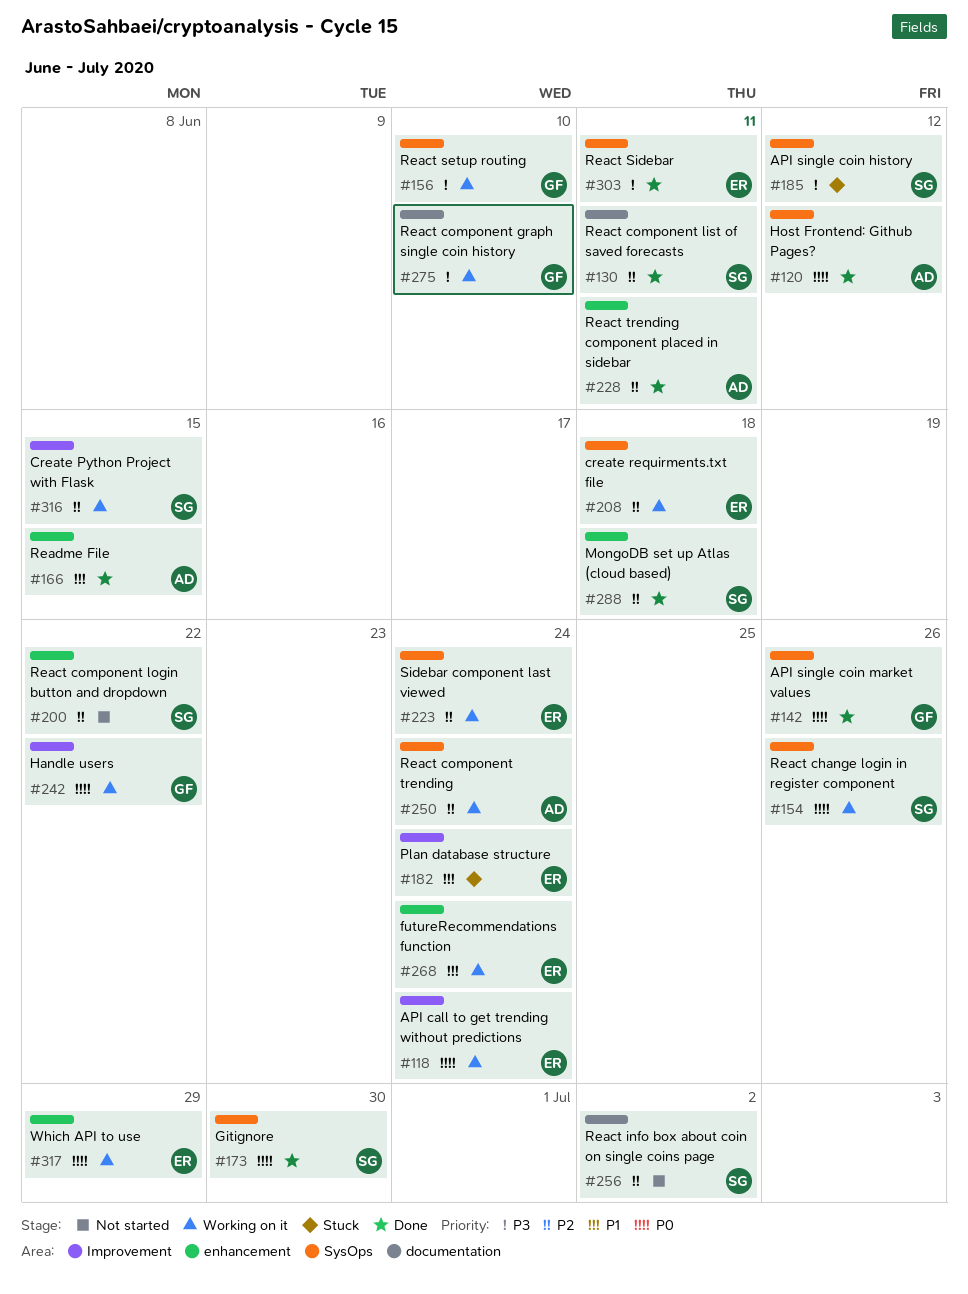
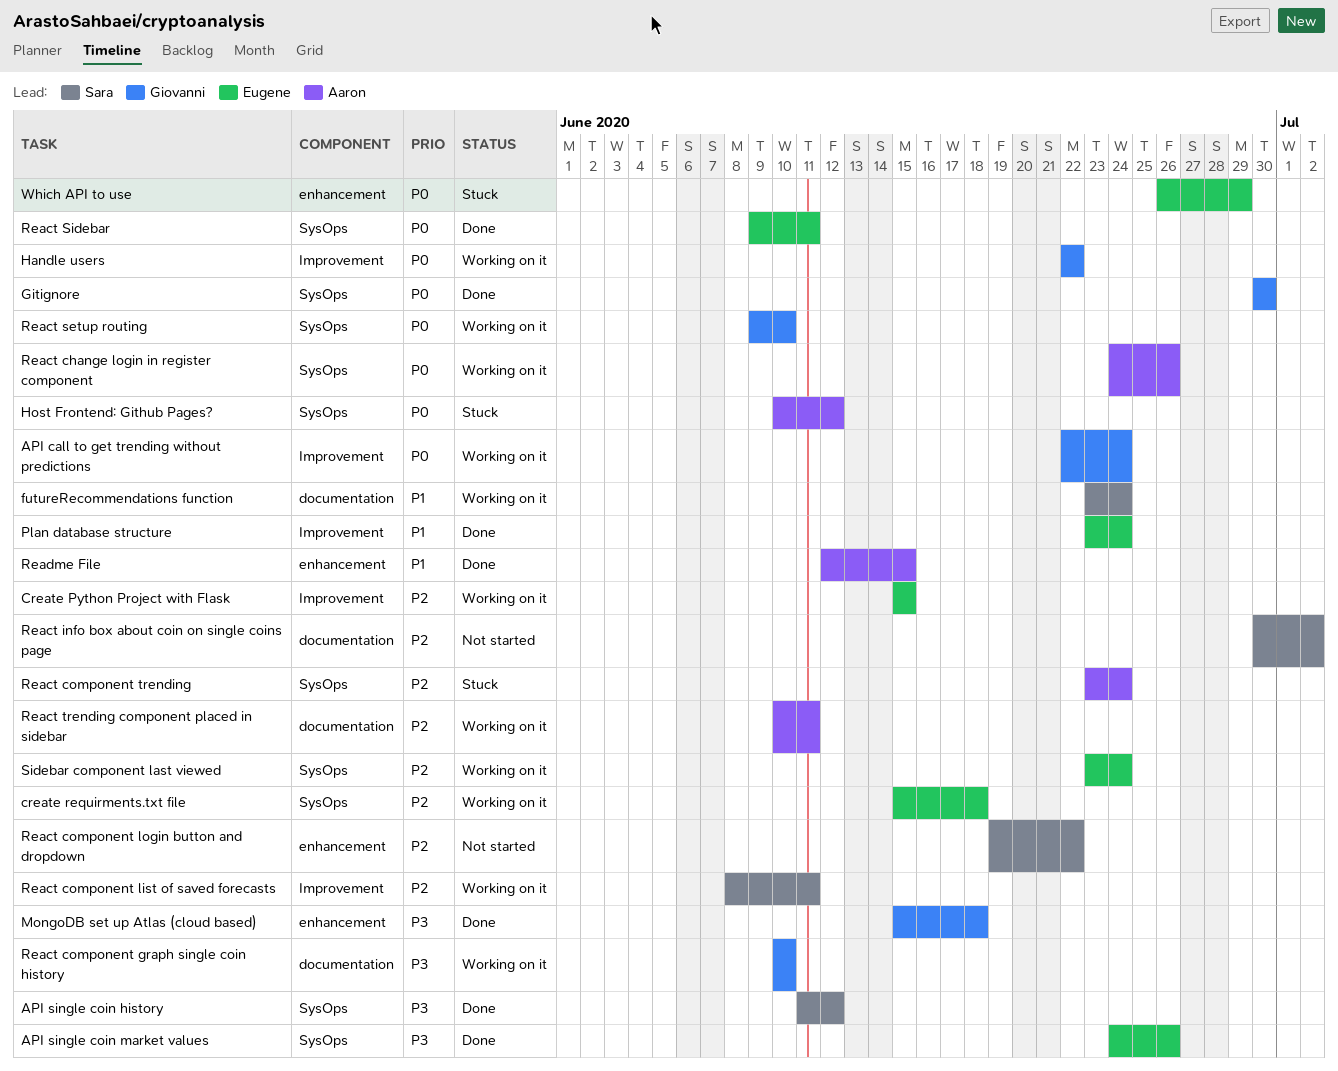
API call to get trending without predictions, owner: Eugene -> Giovanni
API single coin history, status: Stuck -> Done
API single coin market values, owner: Giovanni -> Eugene
API single coin market values, priority: P0 -> P3
Create Python Project with Flask, owner: Sara -> Eugene
futureRecommendations function, owner: Eugene -> Sara
futureRecommendations function, label: enhancement -> documentation
Gitignore, owner: Sara -> Giovanni
Host Frontend: Github Pages?, status: Done -> Stuck
MongoDB set up Atlas (cloud based), owner: Sara -> Giovanni
MongoDB set up Atlas (cloud based), priority: P2 -> P3
Plan database structure, status: Stuck -> Done
React change login in register component, owner: Sara -> Aaron
React component list of saved forecasts, status: Done -> Working on it
React component list of saved forecasts, label: documentation -> Improvement
React component trending, status: Working on it -> Stuck
React setup routing, priority: P3 -> P0
React Sidebar, priority: P3 -> P0
React trending component placed in sidebar, status: Done -> Working on it
React trending component placed in sidebar, label: enhancement -> documentation
Which API to use, status: Working on it -> Stuck

